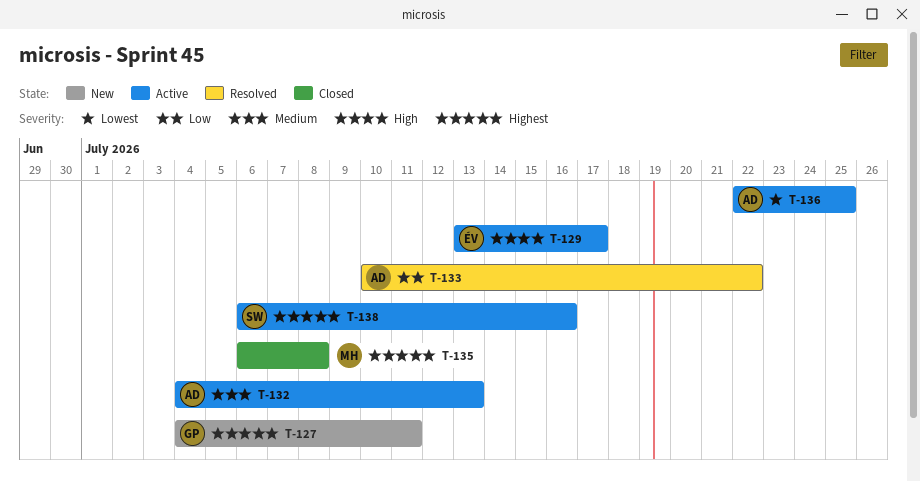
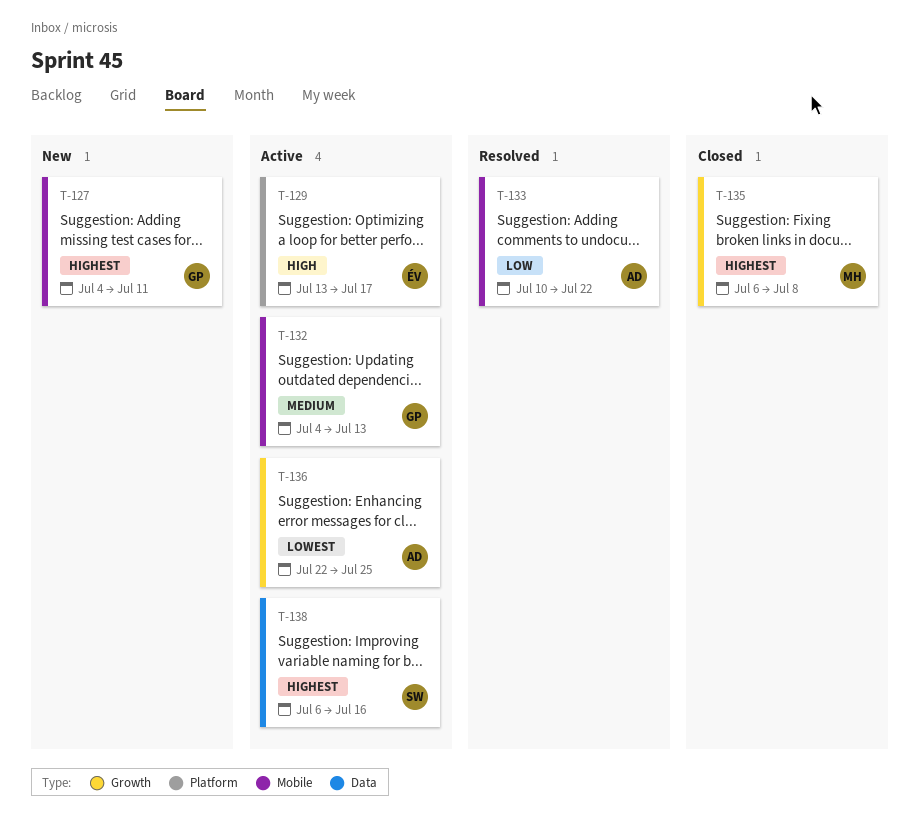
T-132, owner: AD -> GP

